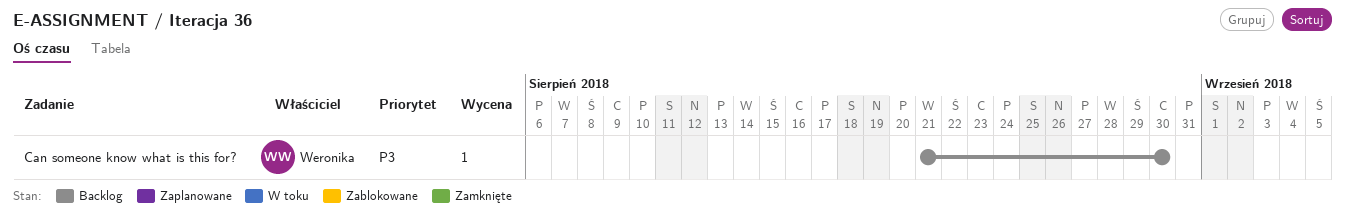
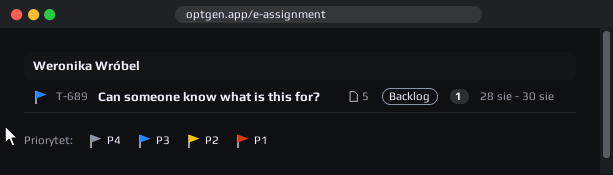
Can someone know what is this for?, start: Aug 21 -> Aug 28

